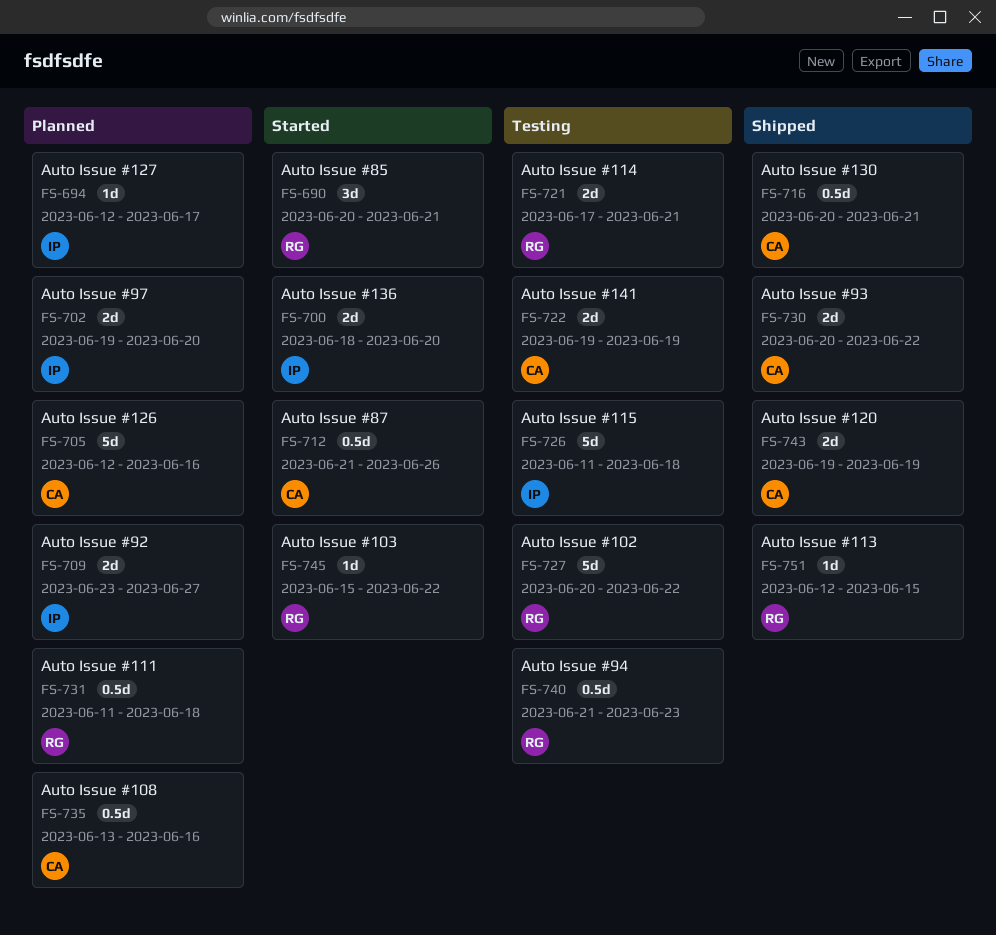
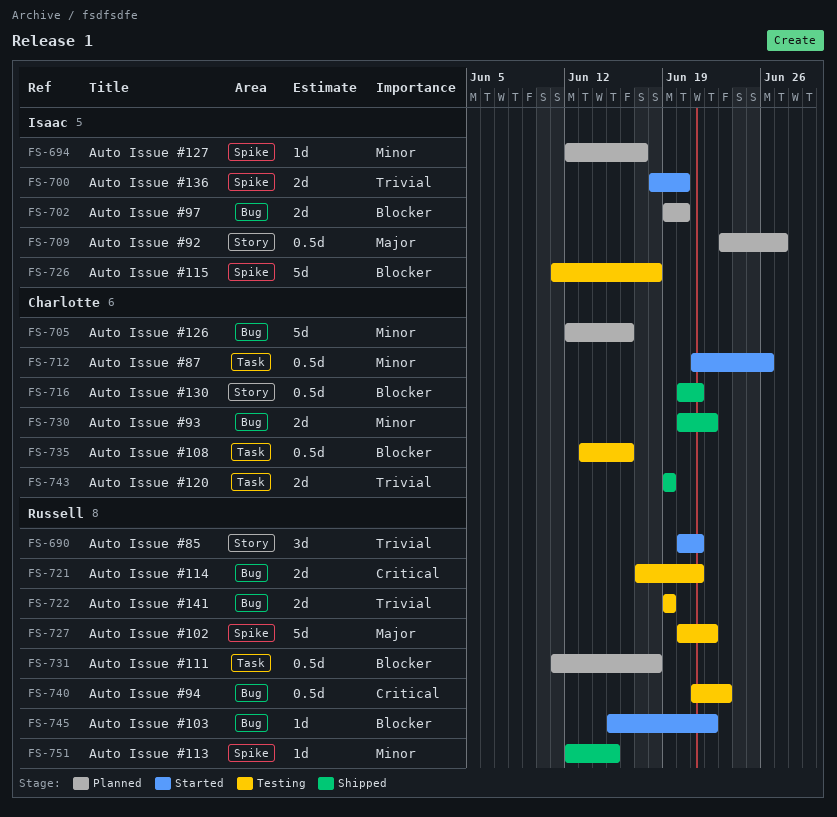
FS-709, estimate: 2d -> 0.5d
FS-722, owner: Charlotte -> Russell
FS-735, status: Planned -> Testing

